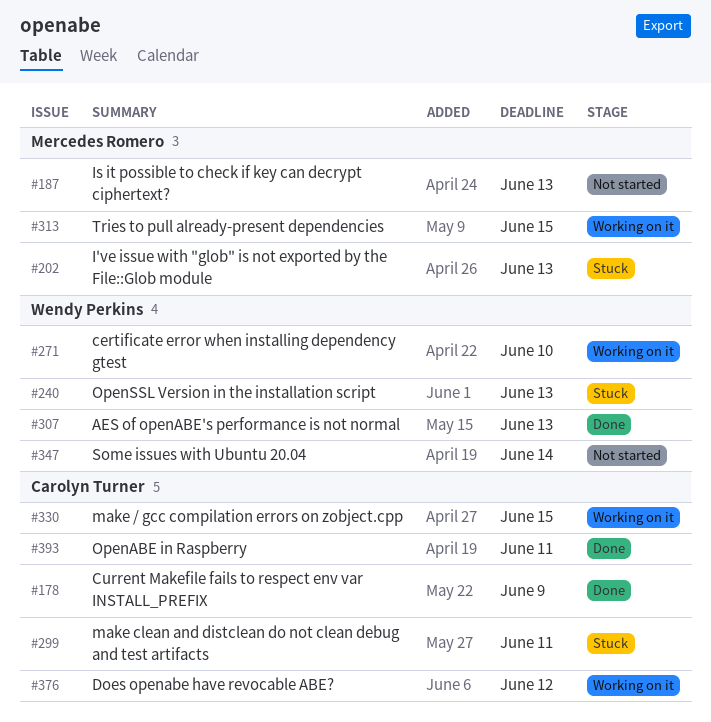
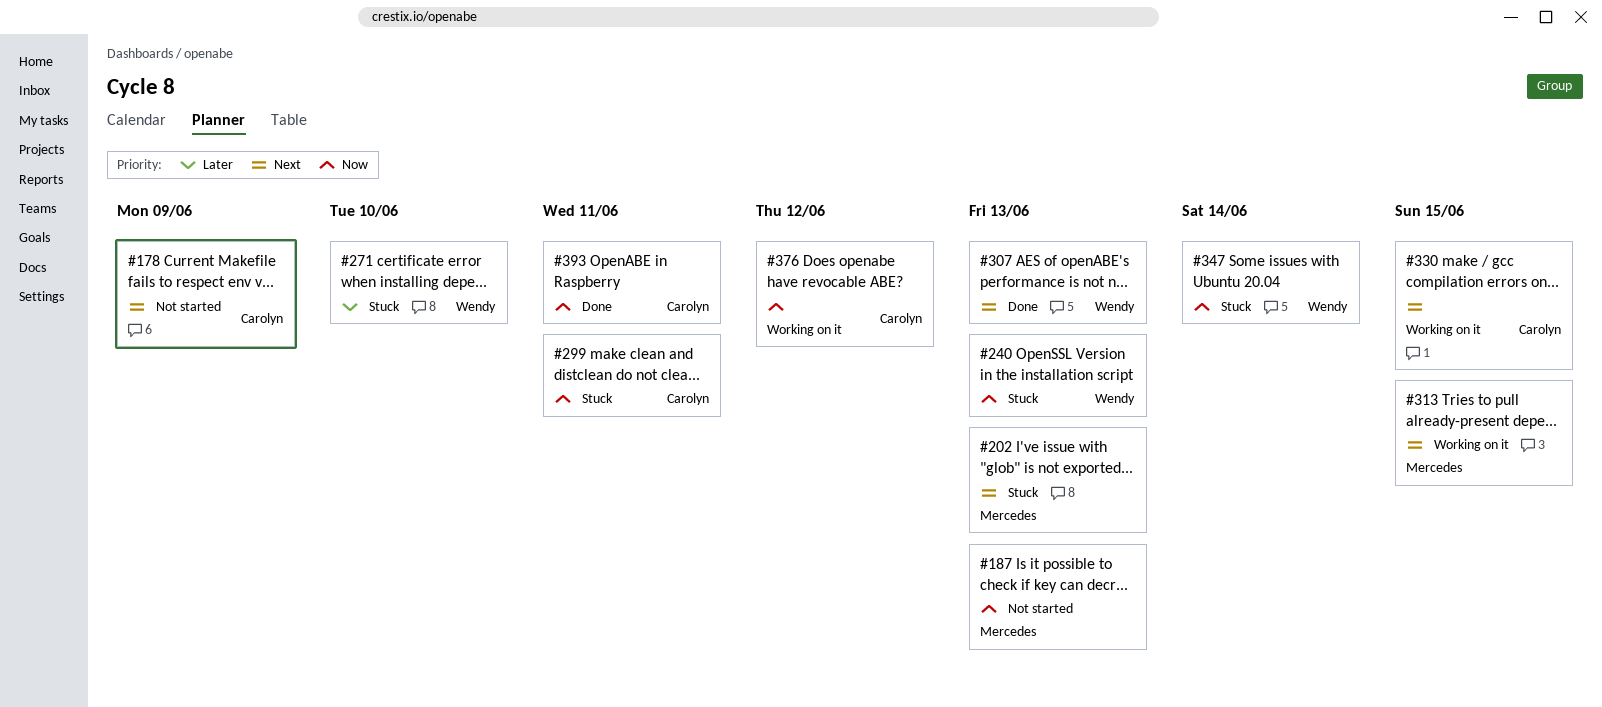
#178, status: Done -> Not started
#271, status: Working on it -> Stuck
#347, status: Not started -> Stuck

